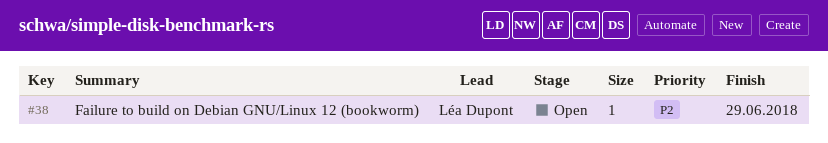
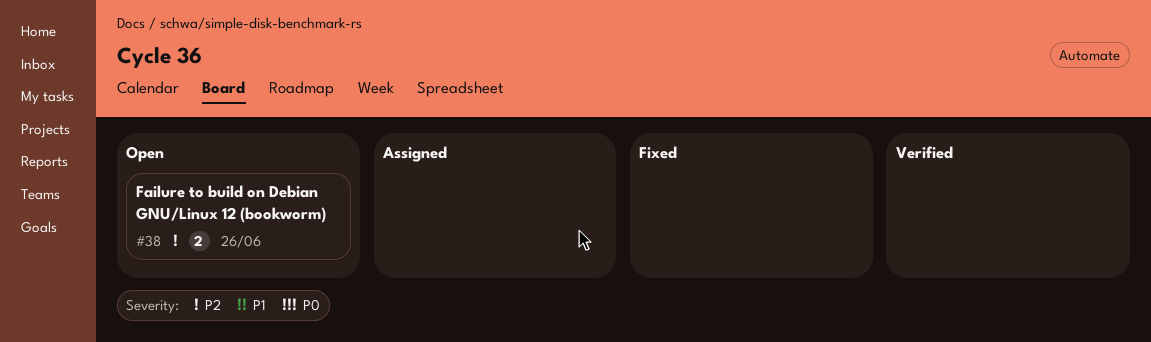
#38, estimate: 1 -> 2
#38, due: Jun 29 -> Jun 26

